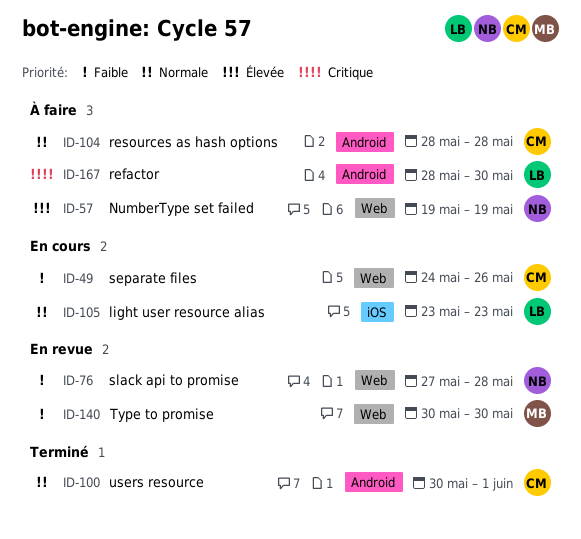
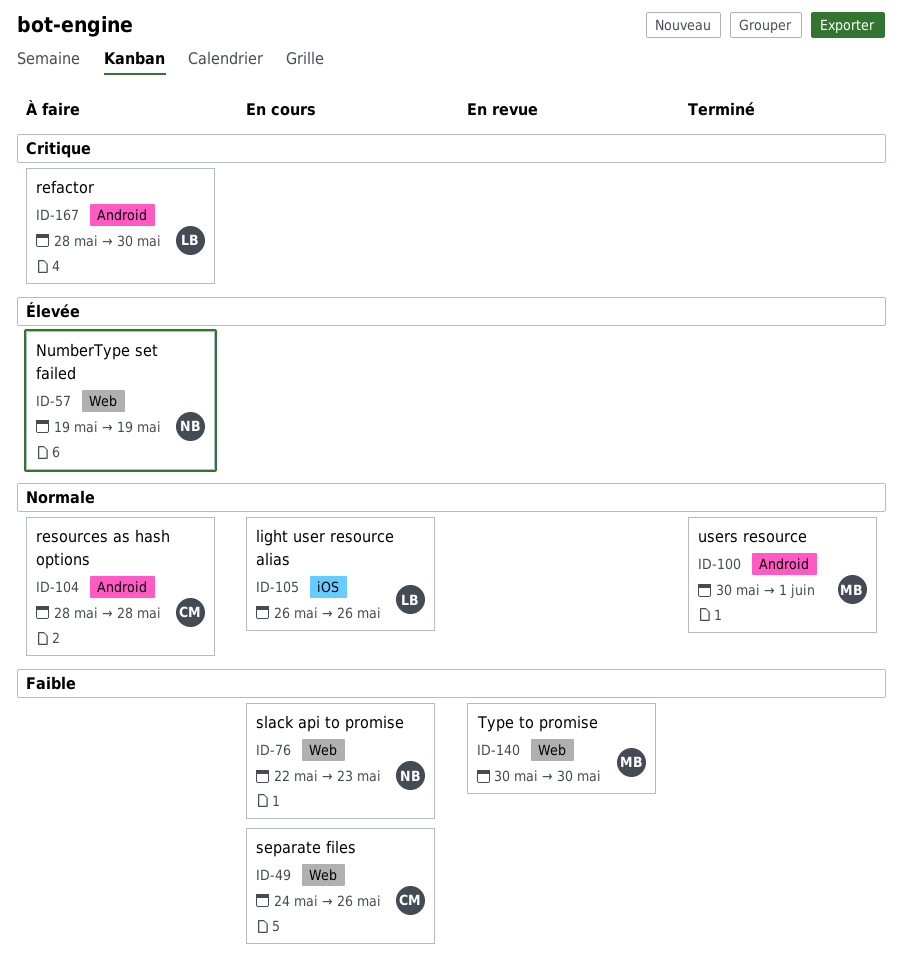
ID-76, status: En revue -> En cours
ID-76, start: May 27 -> May 22
ID-76, due: May 28 -> May 23
ID-100, owner: CM -> MB
ID-105, start: May 23 -> May 26
ID-105, due: May 23 -> May 26

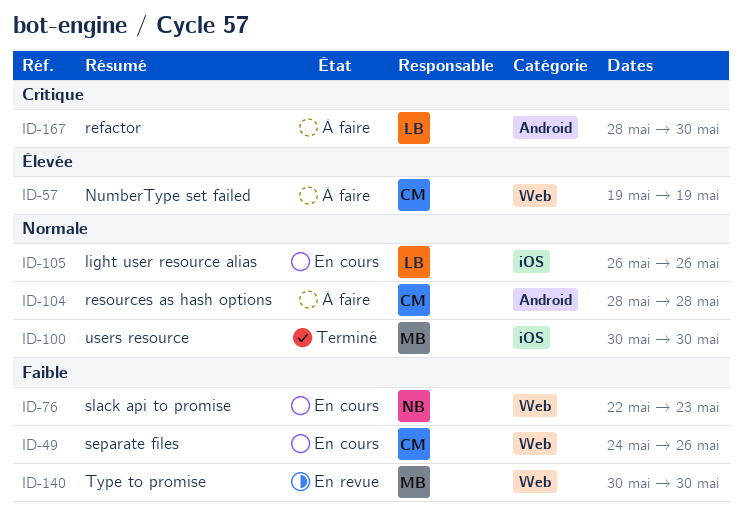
ID-57, owner: NB -> CM
ID-100, label: Android -> iOS
ID-100, due: Jun 1 -> May 30

